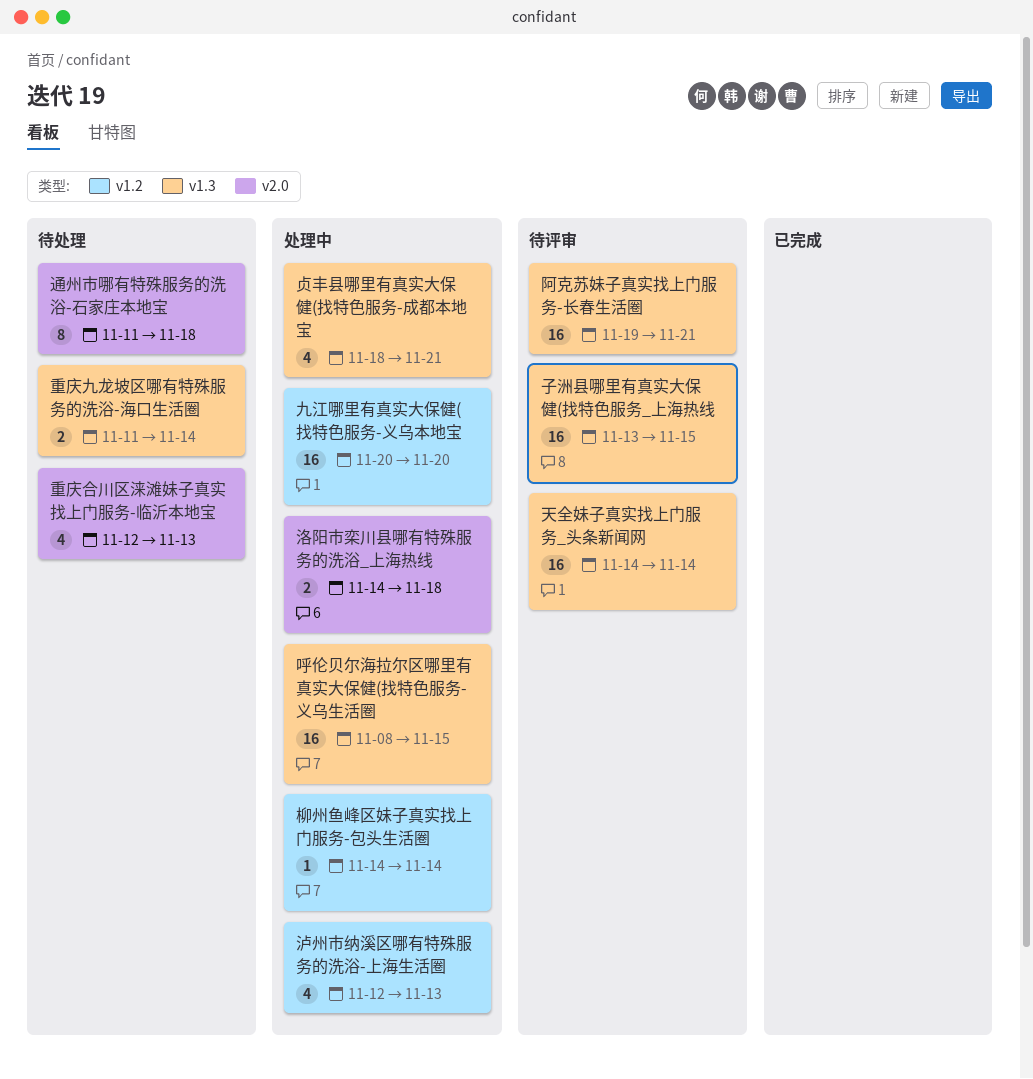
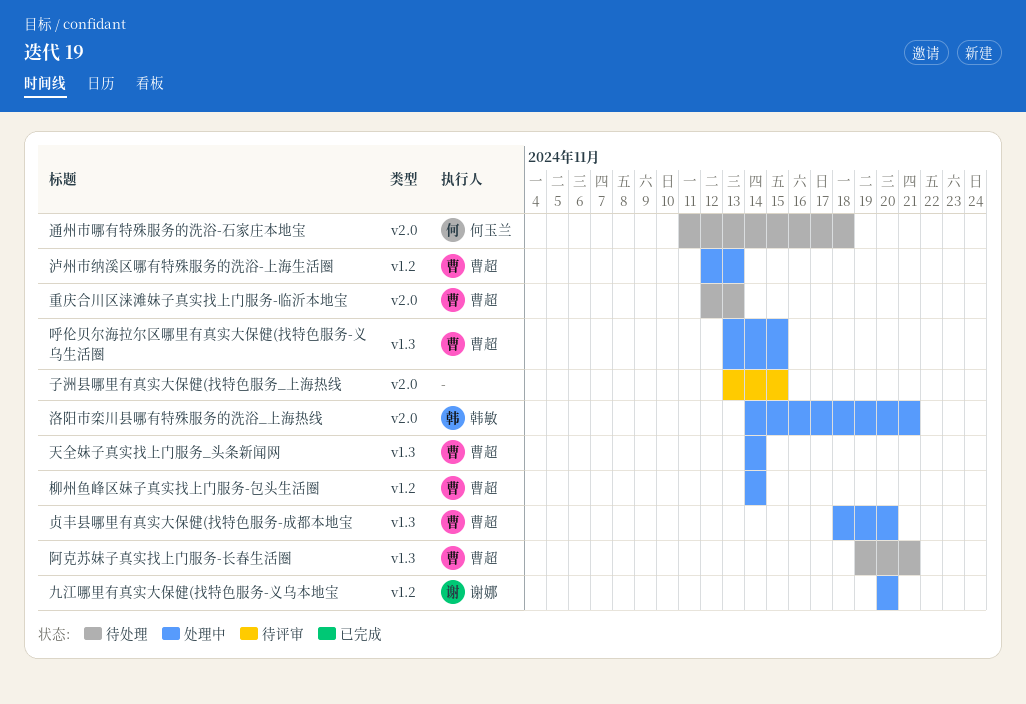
呼伦贝尔海拉尔区哪里有真实大保健(找特色服务-义乌生活圈, start: Nov 8 -> Nov 13
天全妹子真实找上门服务_头条新闻网, status: 待评审 -> 处理中
子洲县哪里有真实大保健(找特色服务_上海热线, label: v1.3 -> v2.0
洛阳市栾川县哪有特殊服务的洗浴_上海热线, due: Nov 18 -> Nov 21
贞丰县哪里有真实大保健(找特色服务-成都本地宝, due: Nov 21 -> Nov 20
重庆九龙坡区哪有特殊服务的洗浴-海口生活圈: present -> none
阿克苏妹子真实找上门服务-长春生活圈, status: 待评审 -> 待处理

